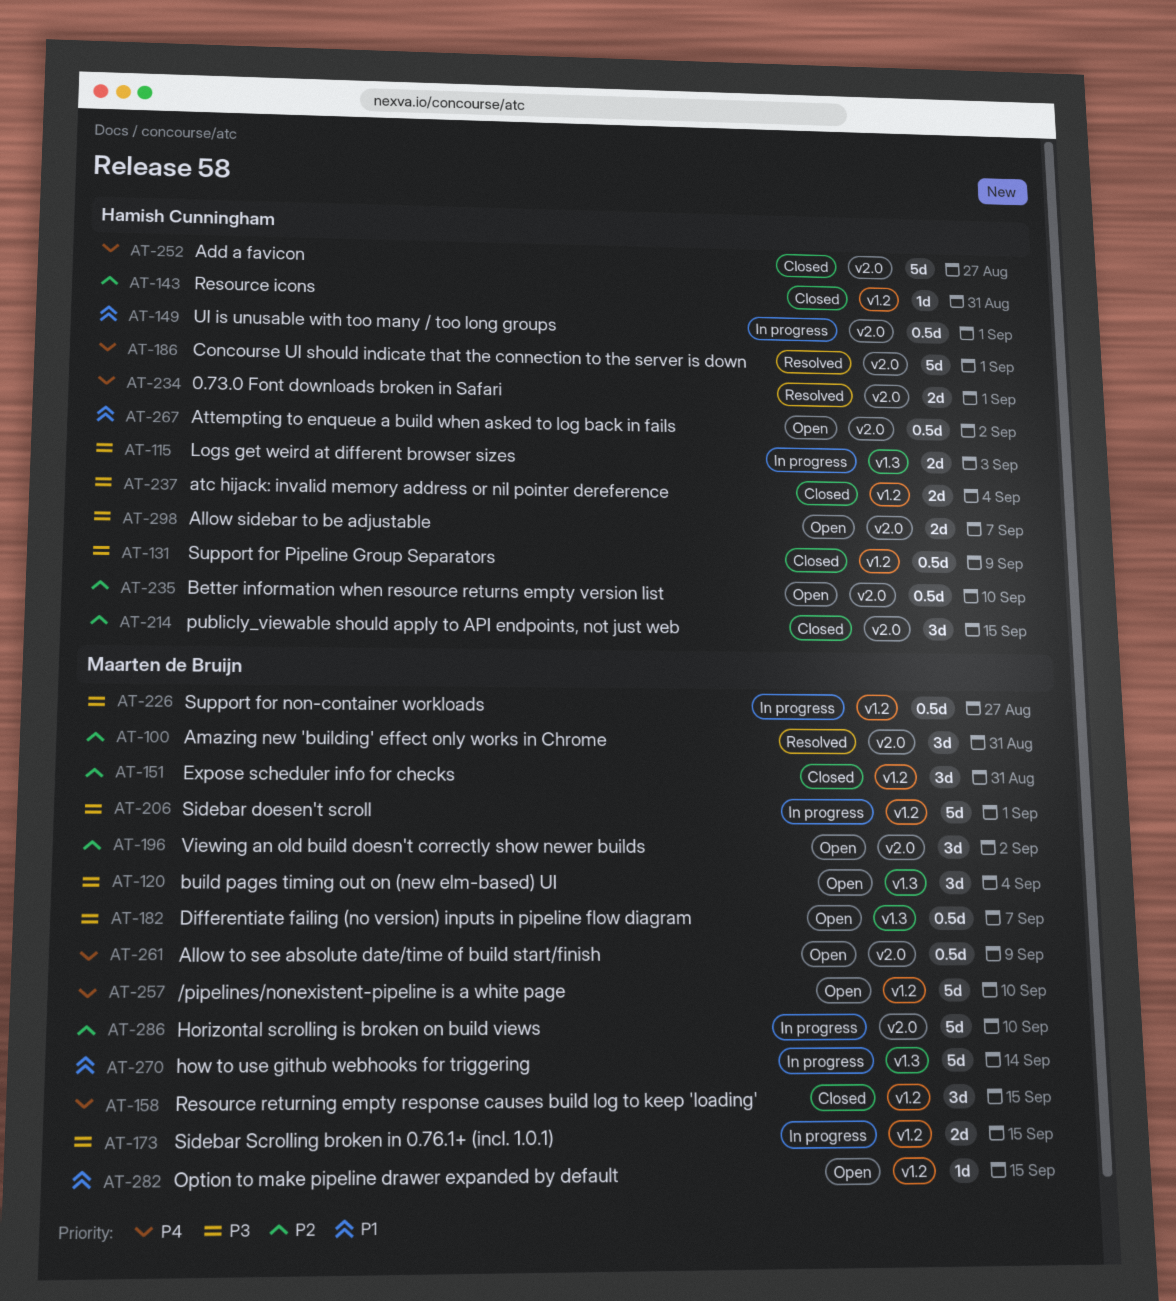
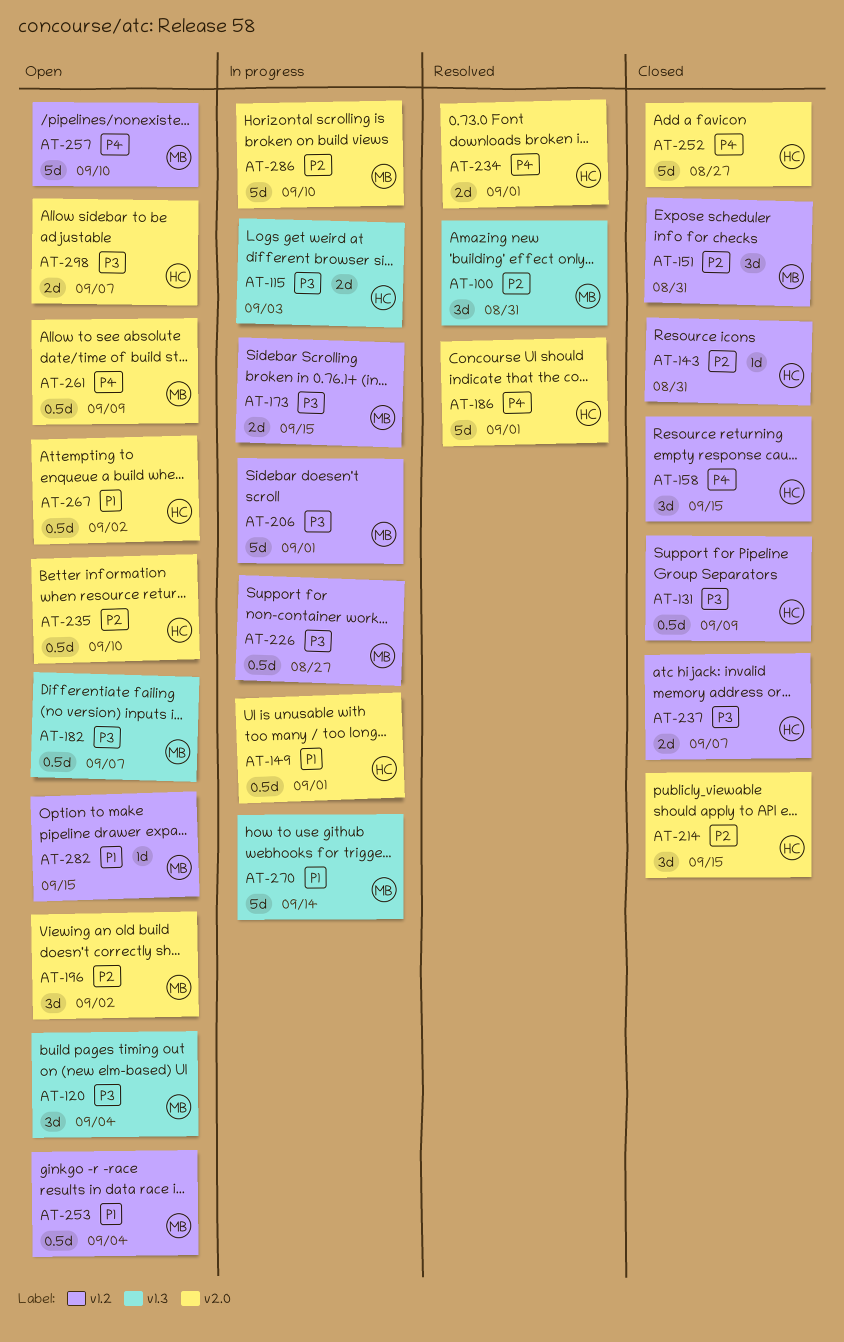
AT-100, label: v2.0 -> v1.3
AT-158, owner: Maarten de Bruijn -> Hamish Cunningham
AT-237, due: Sep 4 -> Sep 7
AT-253: none -> present

